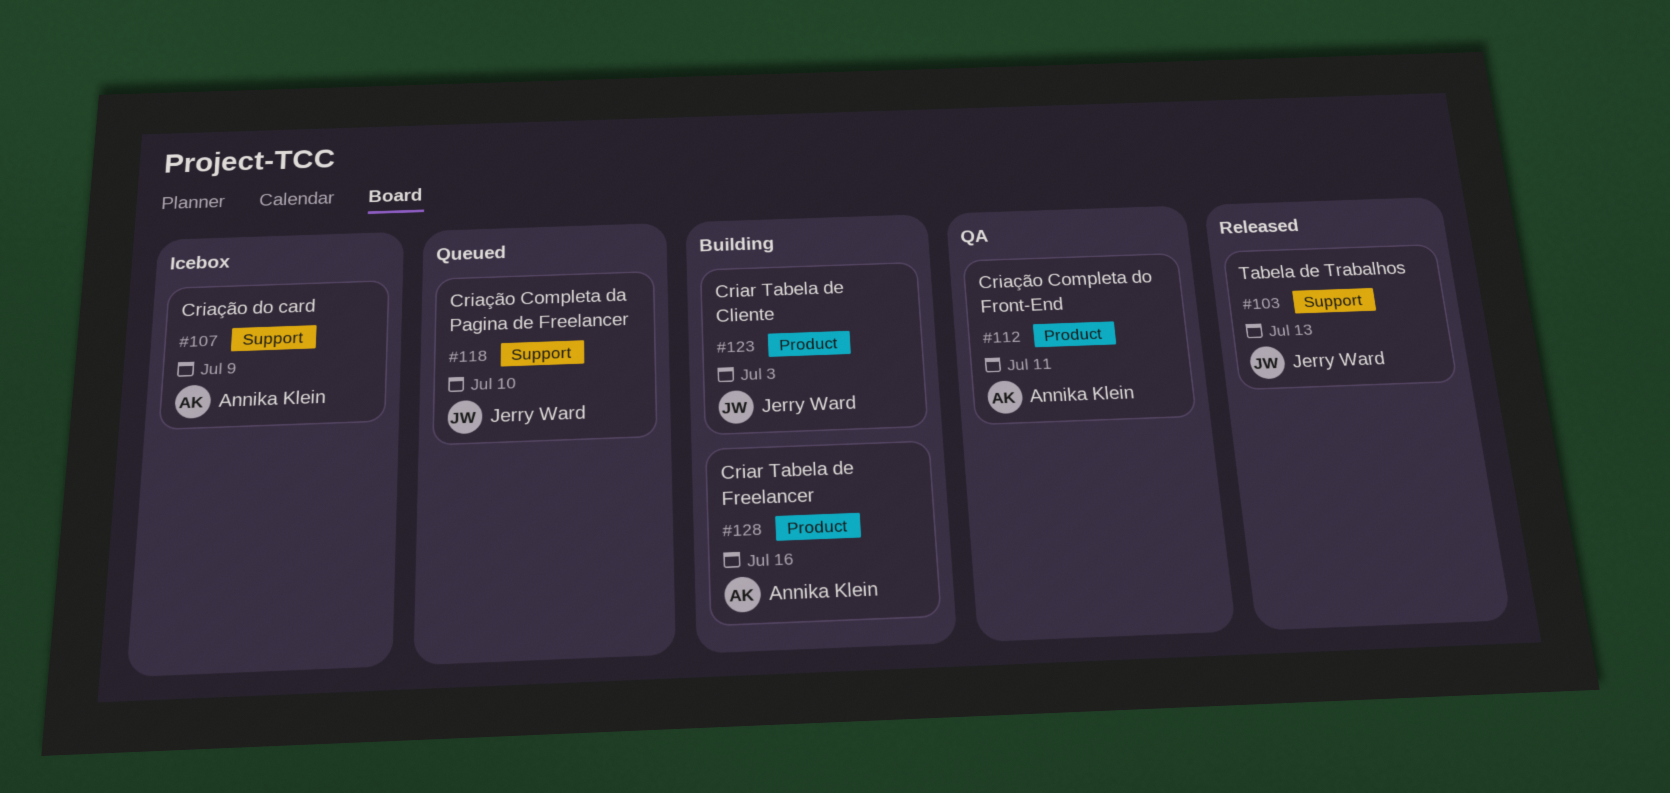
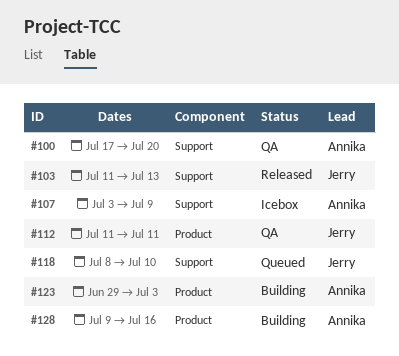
#100: none -> present
#112, owner: Annika Klein -> Jerry Ward
#123, owner: Jerry Ward -> Annika Klein

